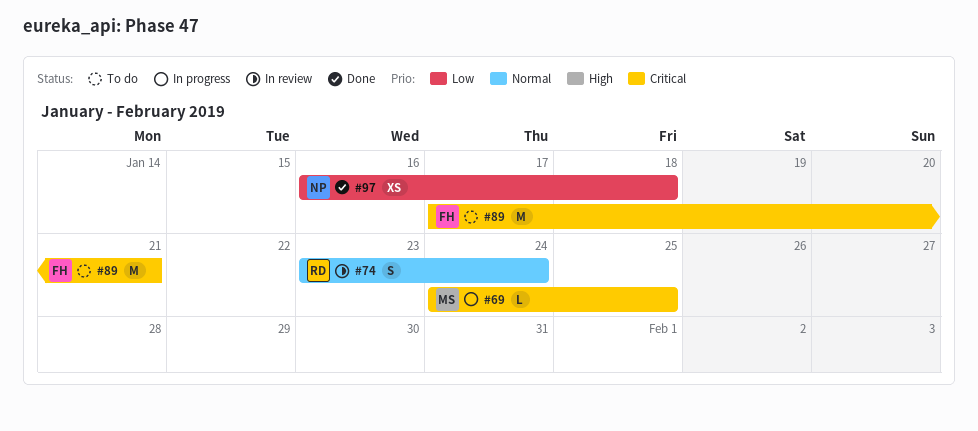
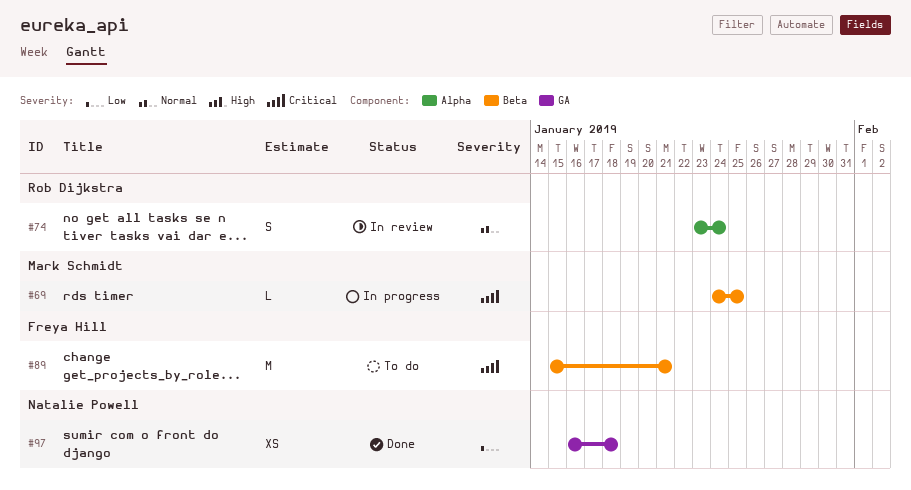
#89, start: Jan 17 -> Jan 15

